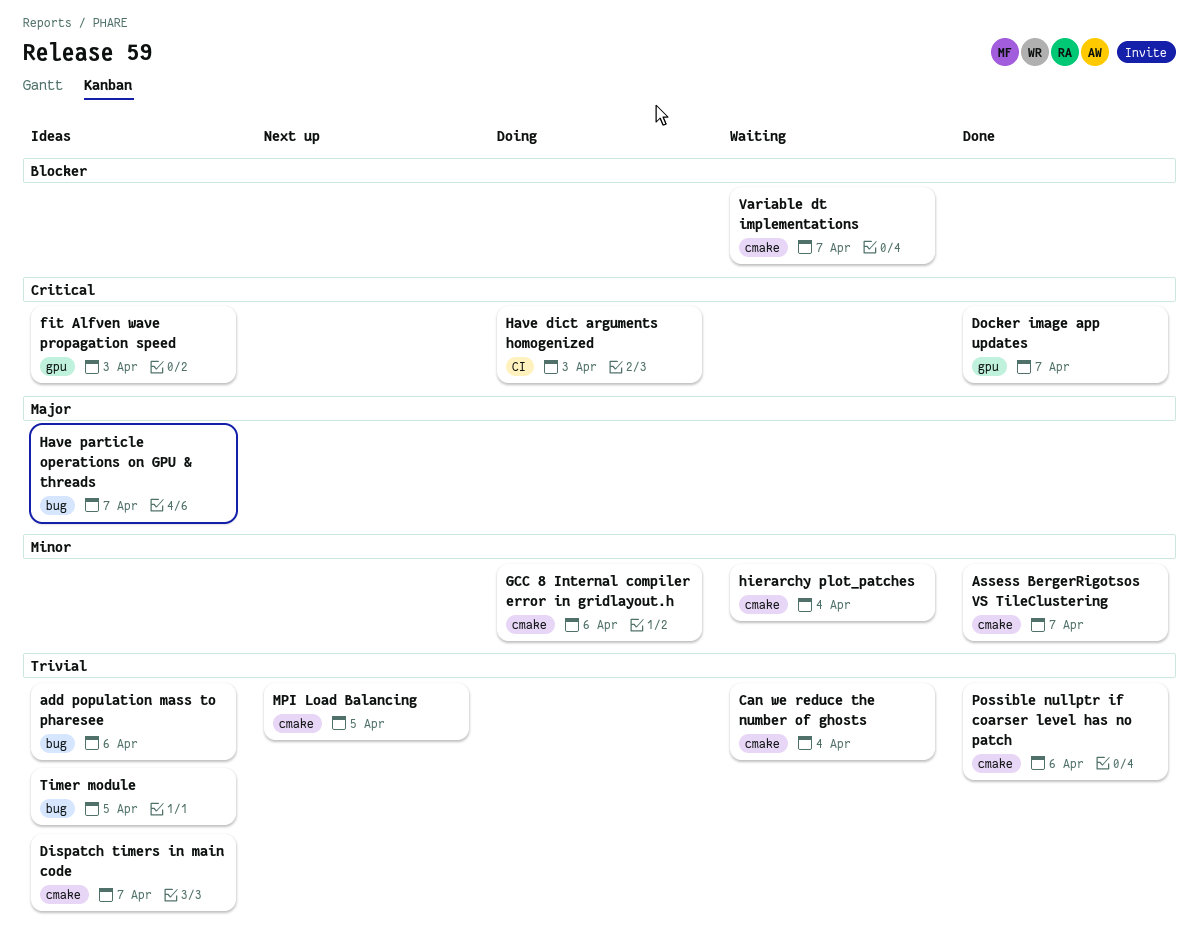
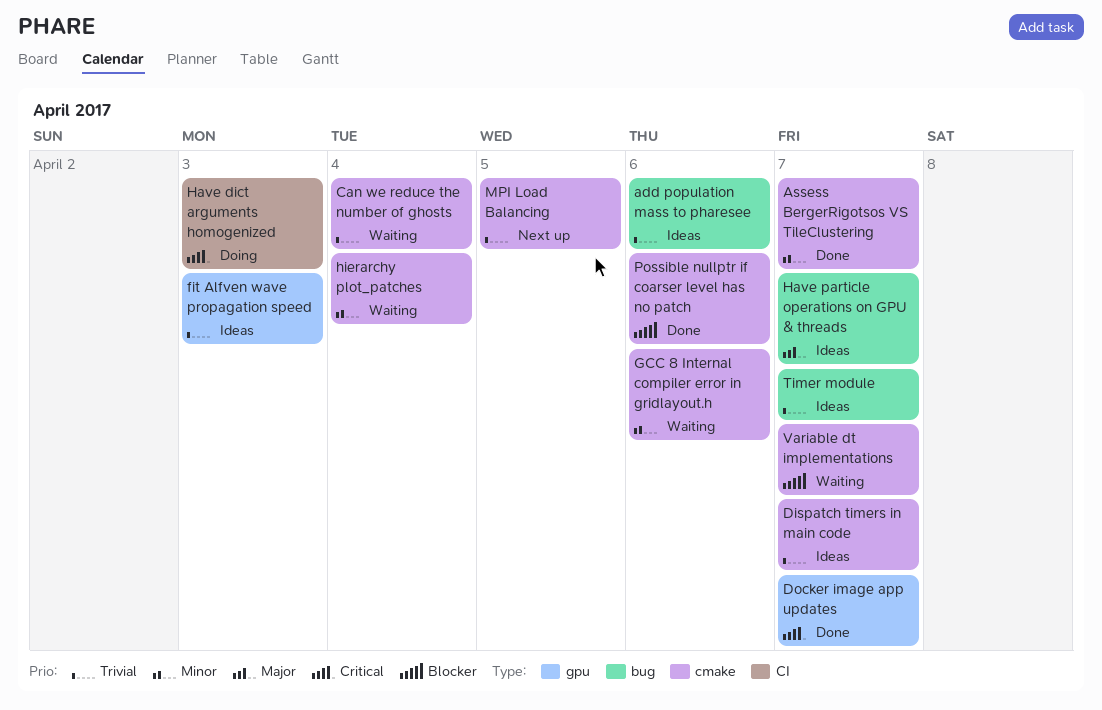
fit Alfven wave propagation speed, priority: Critical -> Trivial
GCC 8 Internal compiler error in gridlayout.h, status: Doing -> Waiting
Possible nullptr if coarser level has no patch, priority: Trivial -> Blocker
Timer module, due: Apr 5 -> Apr 7

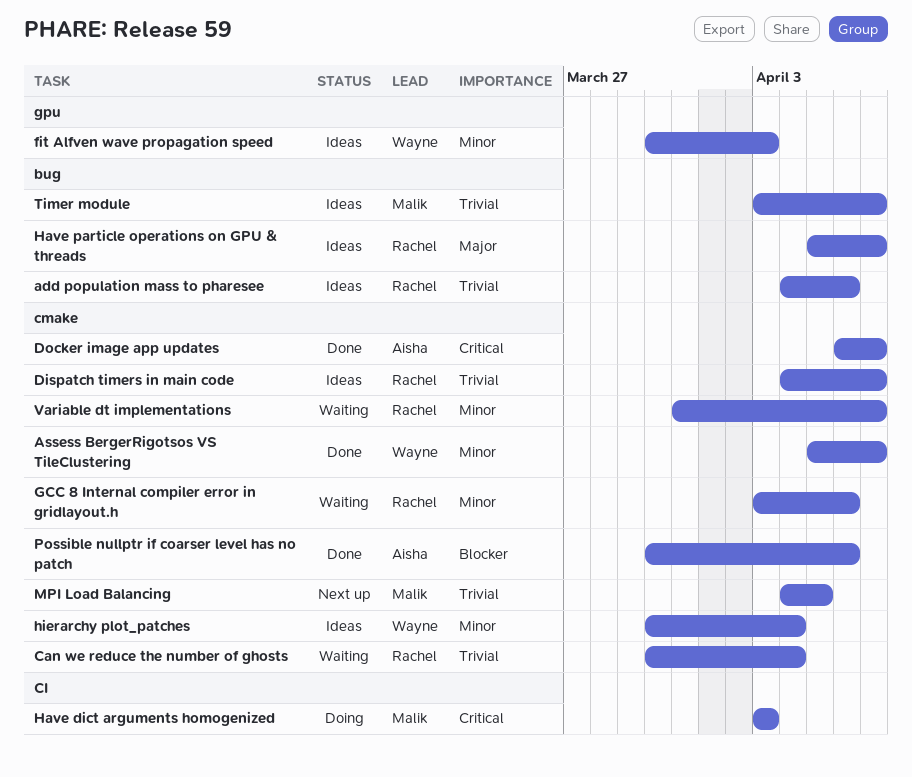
Docker image app updates, label: gpu -> cmake
fit Alfven wave propagation speed, priority: Trivial -> Minor
hierarchy plot_patches, status: Waiting -> Ideas
Variable dt implementations, priority: Blocker -> Minor

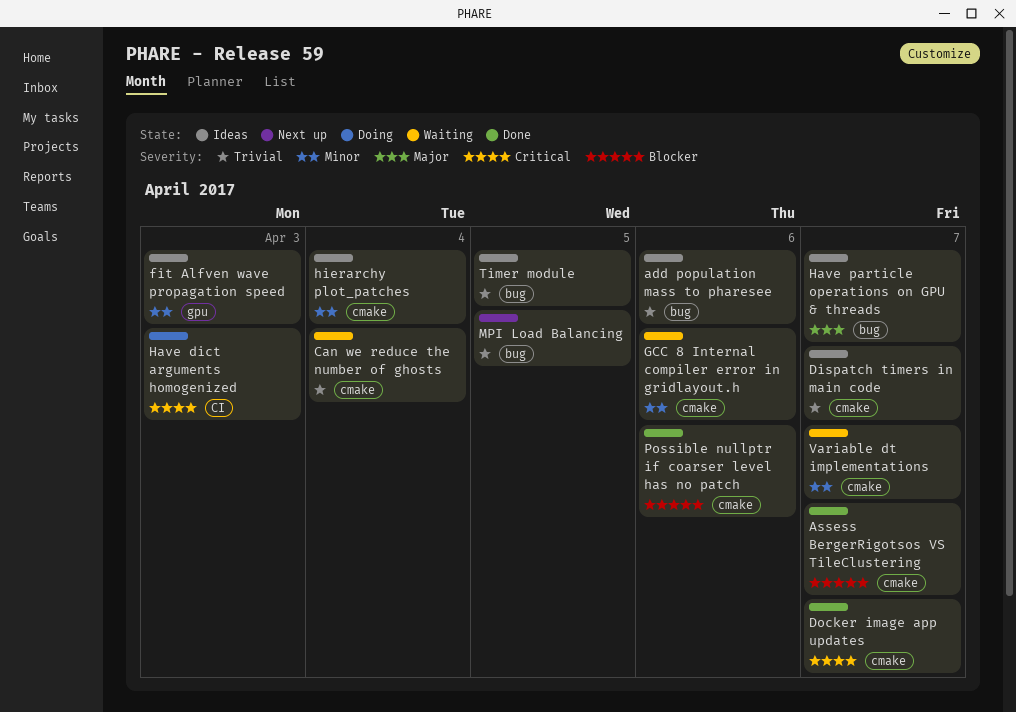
Assess BergerRigotsos VS TileClustering, priority: Minor -> Blocker
MPI Load Balancing, label: cmake -> bug
Timer module, due: Apr 7 -> Apr 5

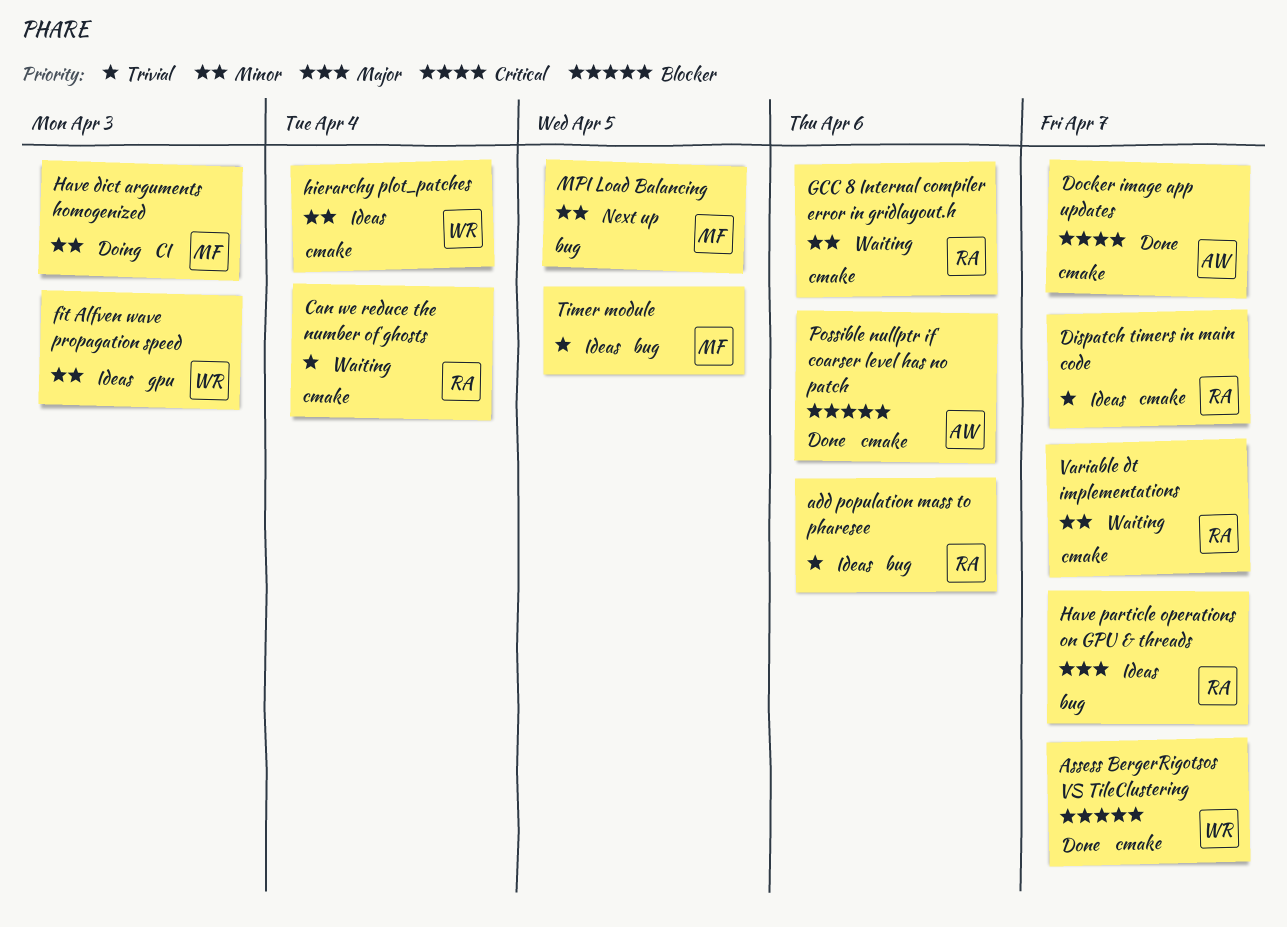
Have dict arguments homogenized, priority: Critical -> Minor
MPI Load Balancing, priority: Trivial -> Minor

